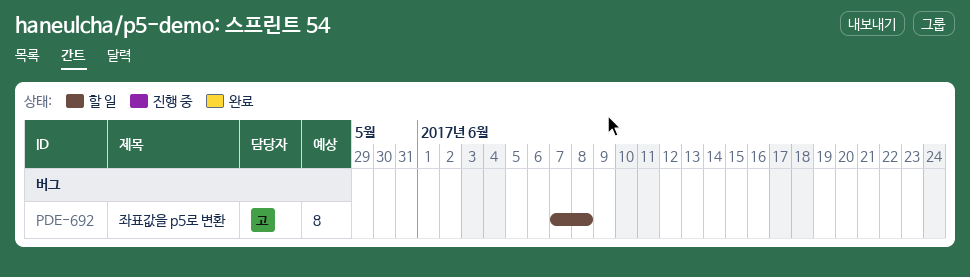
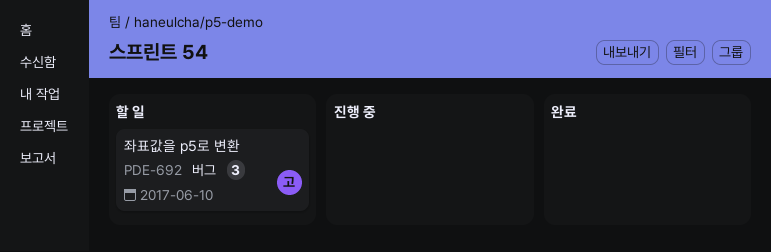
PDE-692, estimate: 8 -> 3
PDE-692, due: Jun 8 -> Jun 10

